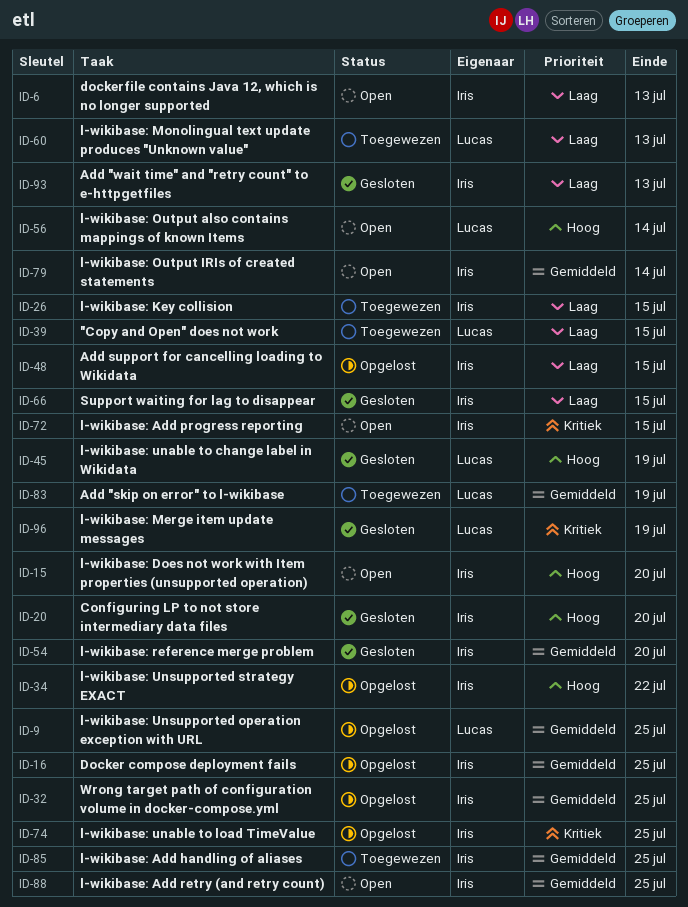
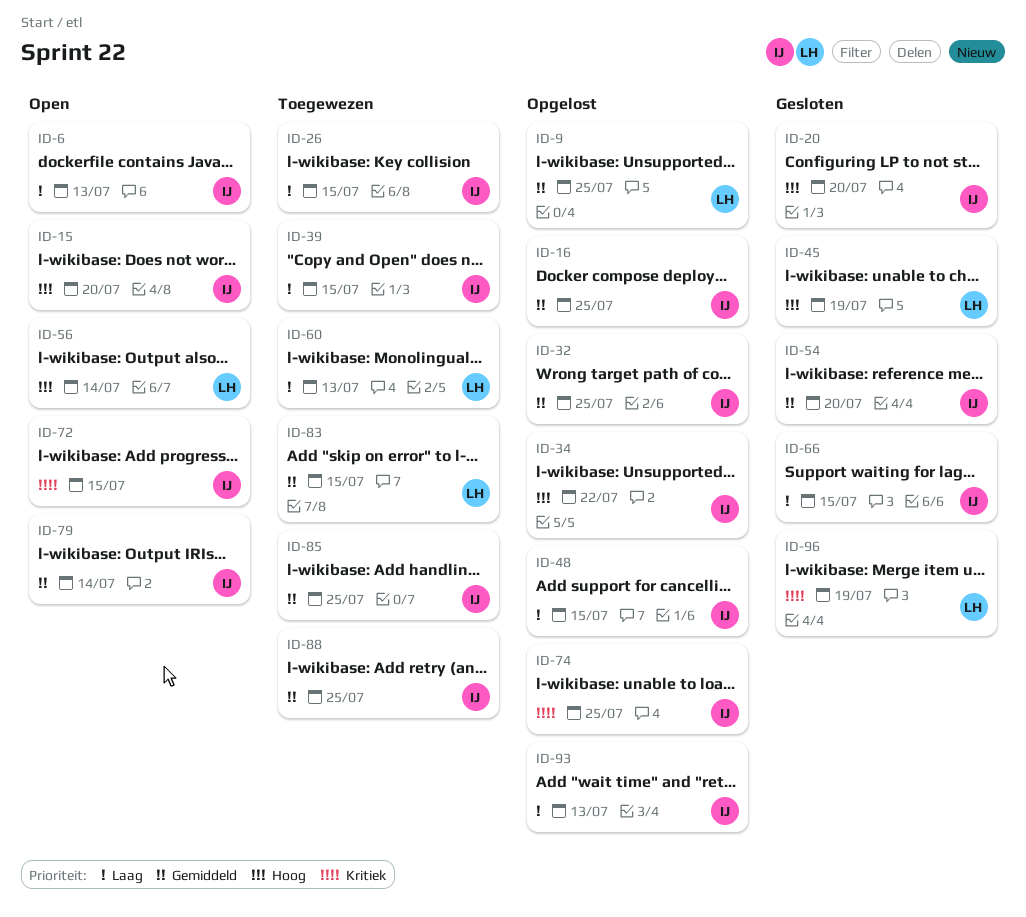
ID-39, owner: Lucas -> Iris
ID-83, due: Jul 19 -> Jul 15
ID-88, status: Open -> Toegewezen
ID-93, status: Gesloten -> Opgelost

